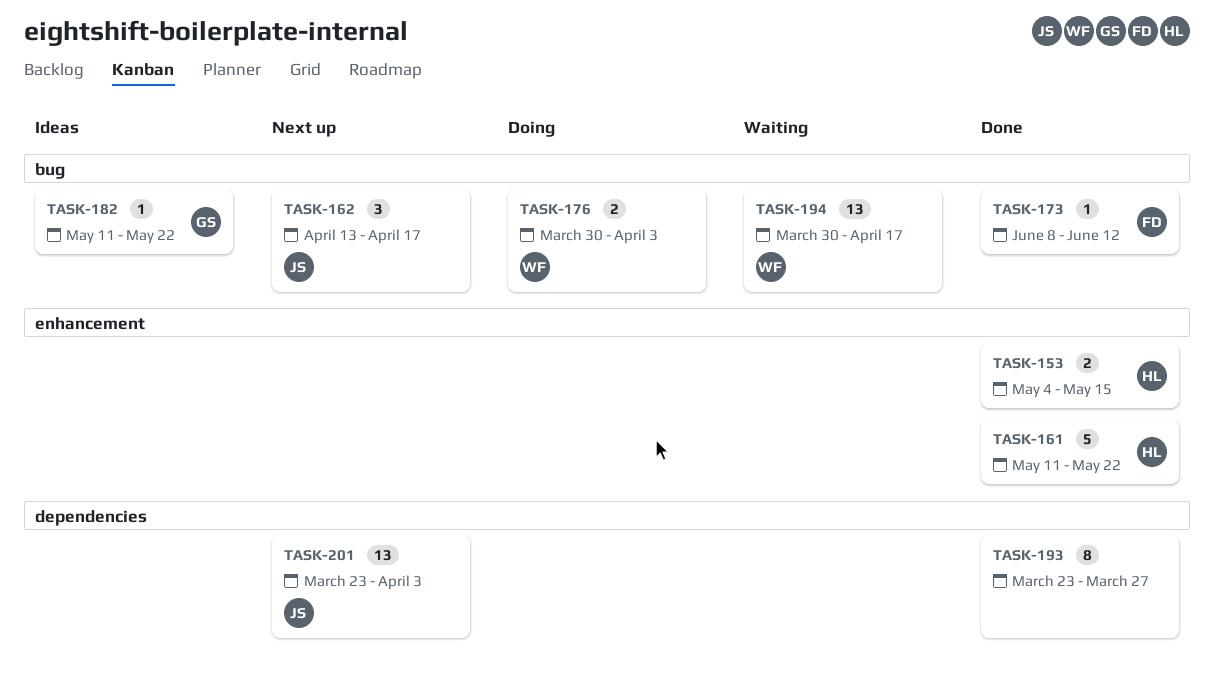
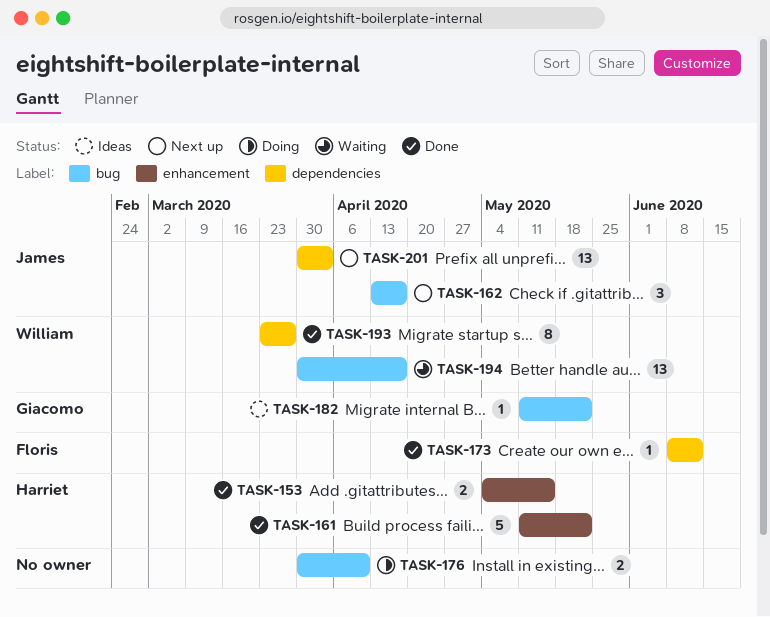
TASK-173, label: bug -> dependencies
TASK-176, owner: William -> none
TASK-176, due: Apr 3 -> Apr 10
TASK-193, owner: none -> William
TASK-201, start: Mar 23 -> Mar 30

